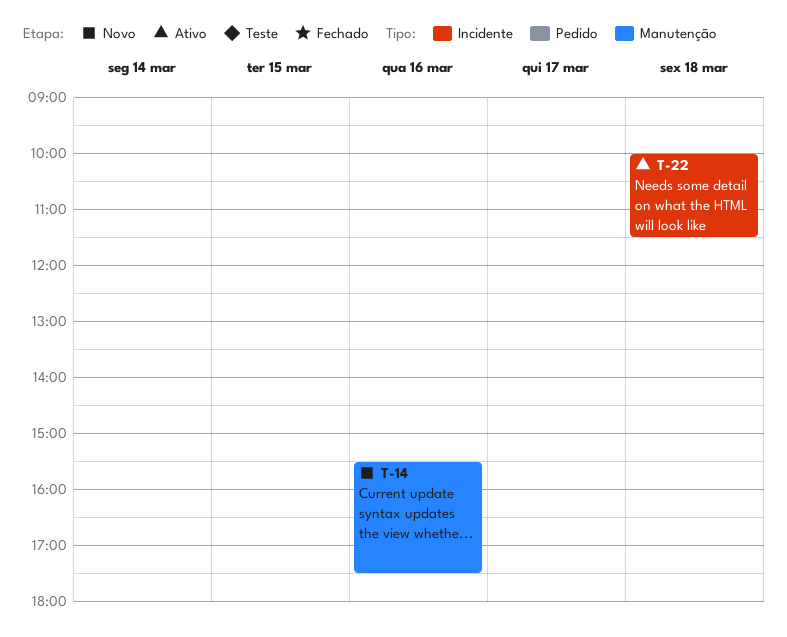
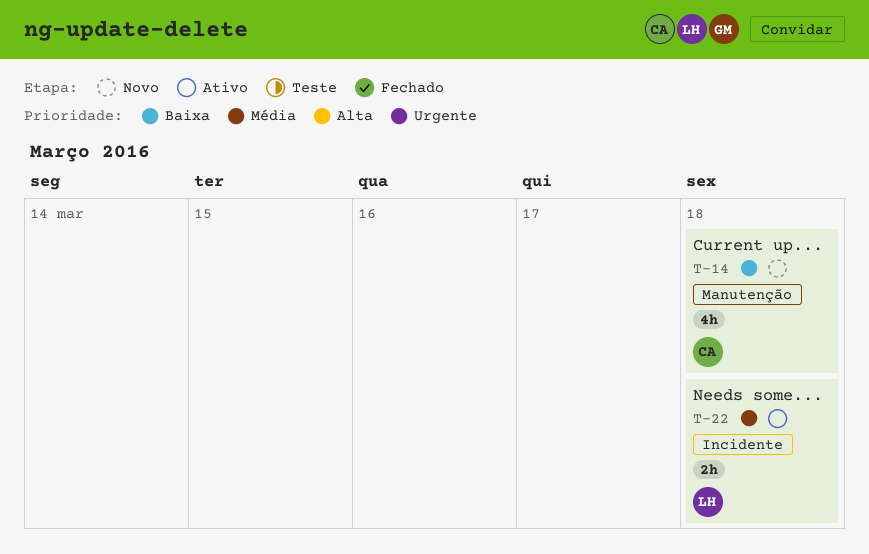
T-14, day: Mar 16 -> Mar 18

